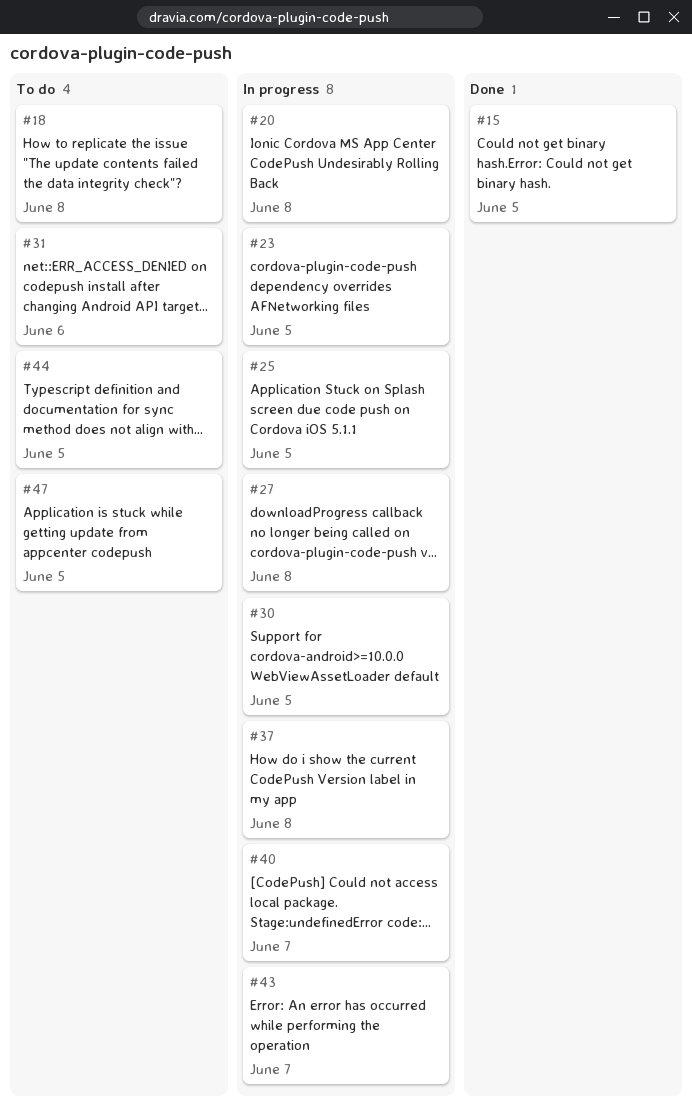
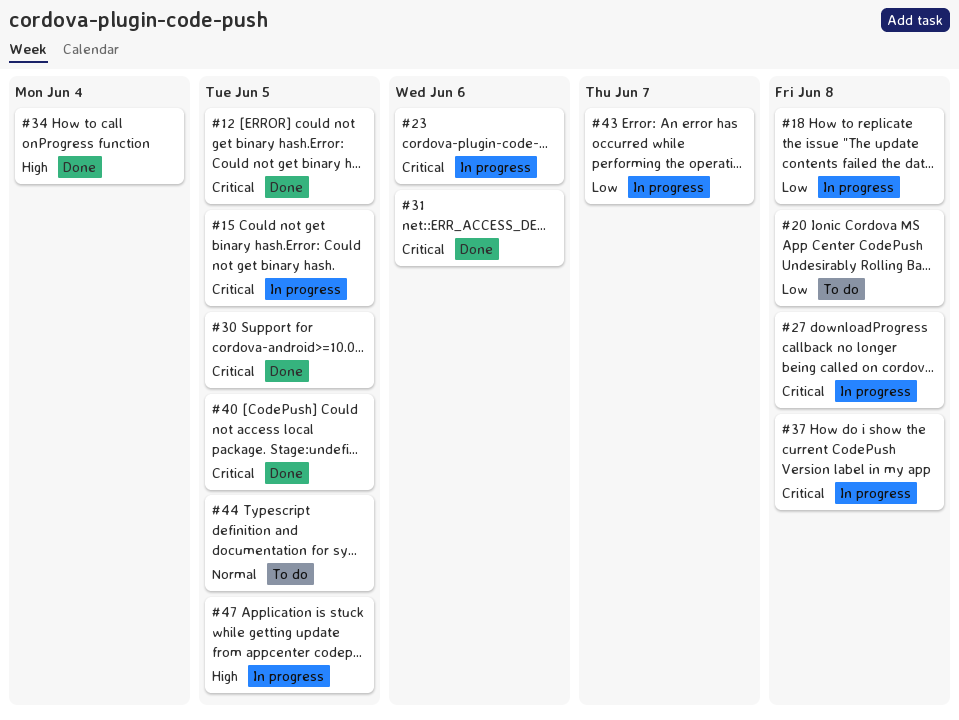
#12: none -> present
#15, status: Done -> In progress
#18, status: To do -> In progress
#20, status: In progress -> To do
#23, due: Jun 5 -> Jun 6
#25: present -> none
#30, status: In progress -> Done
#31, status: To do -> Done
#34: none -> present
#40, status: In progress -> Done
#40, due: Jun 7 -> Jun 5
#47, status: To do -> In progress

